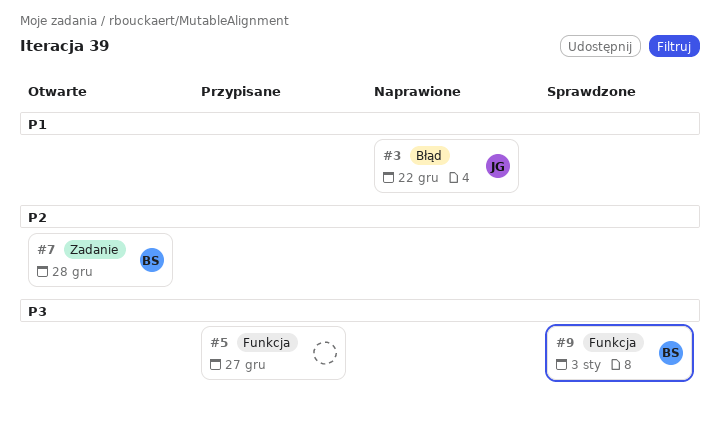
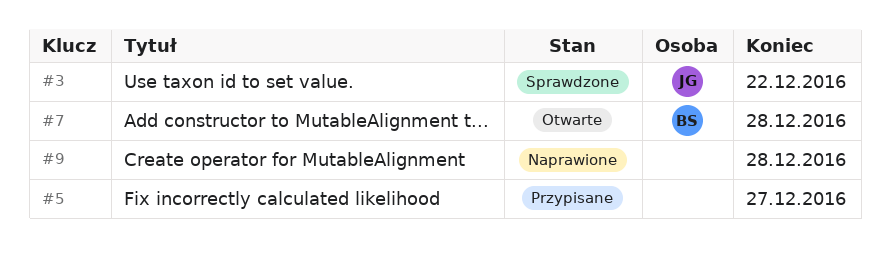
#3, status: Naprawione -> Sprawdzone
#9, status: Sprawdzone -> Naprawione
#9, owner: BS -> none
#9, due: Jan 3 -> Dec 28

